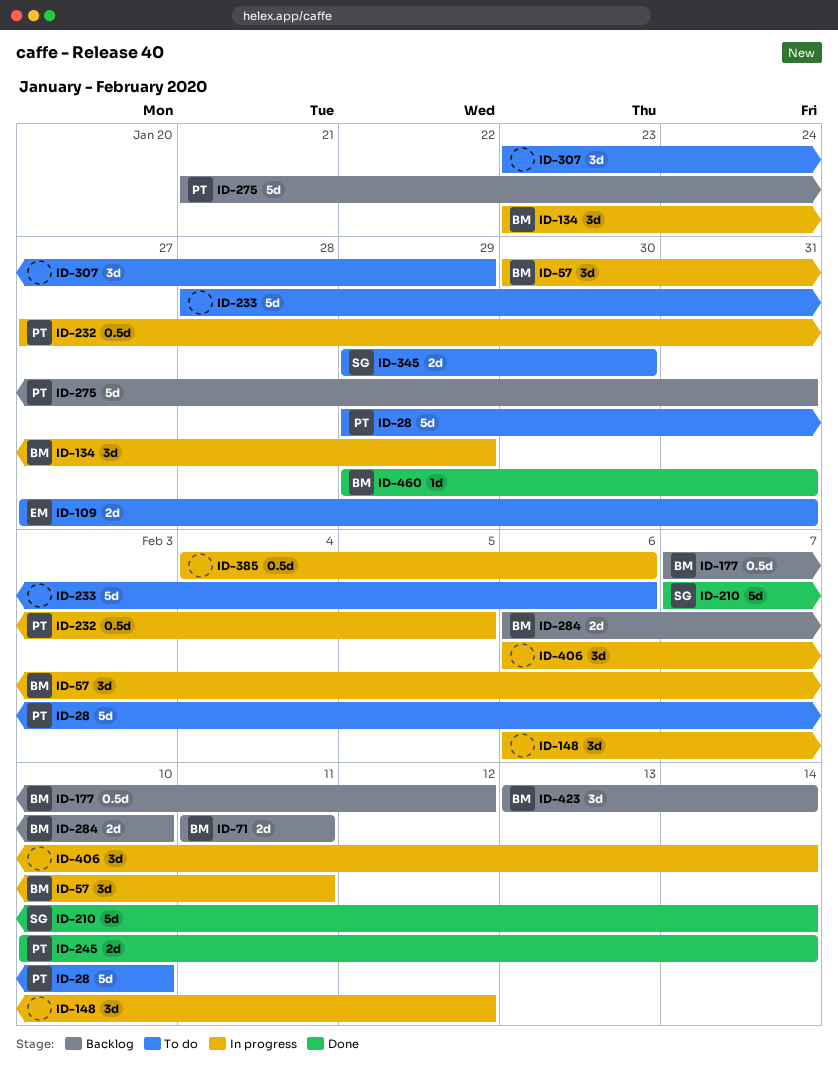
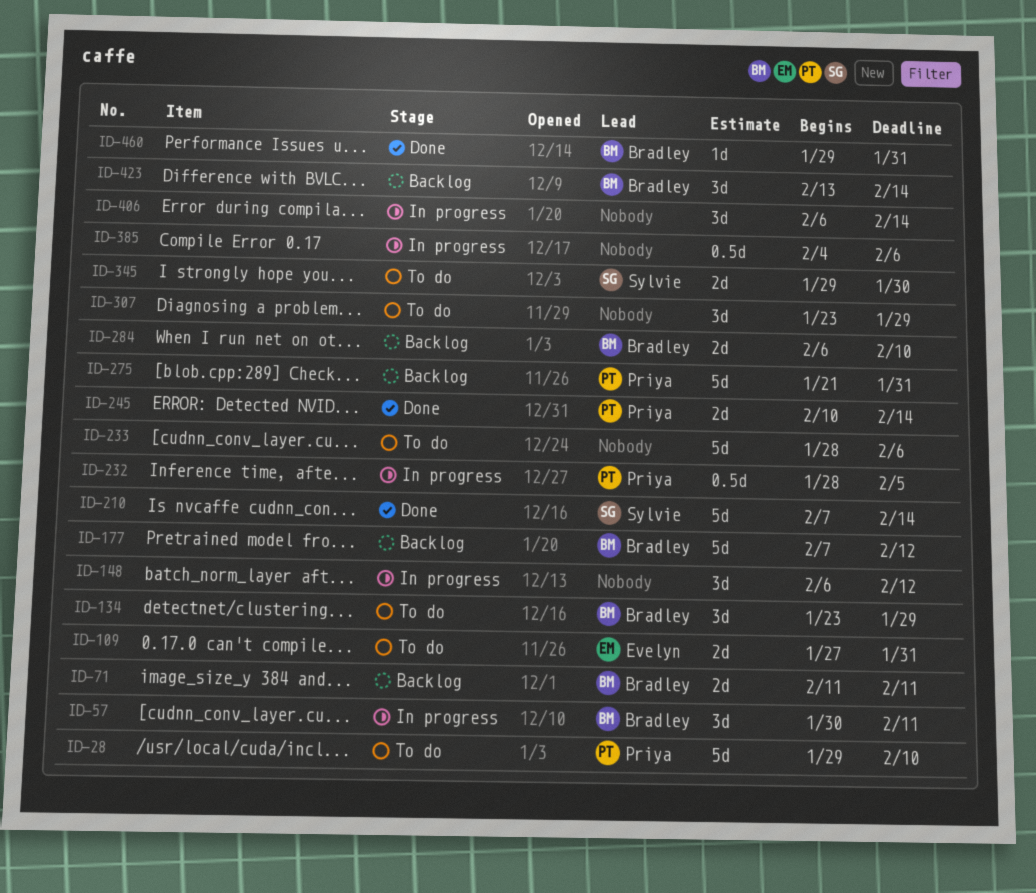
ID-134, status: In progress -> To do
ID-177, estimate: 0.5d -> 5d
ID-232, start: Jan 27 -> Jan 28

